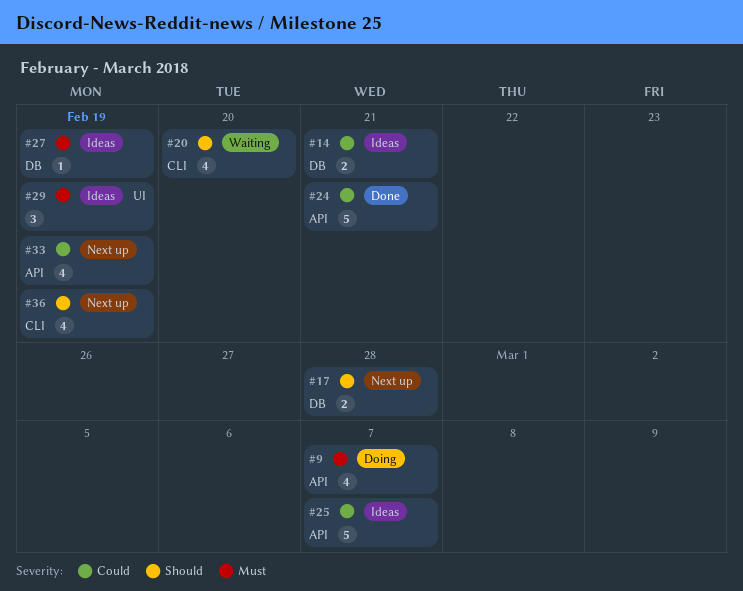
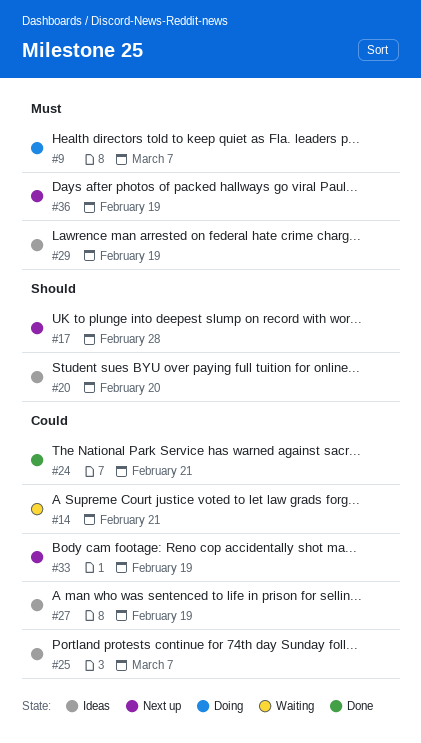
#14, status: Ideas -> Waiting
#20, status: Waiting -> Ideas
#27, priority: Must -> Could
#36, priority: Should -> Must

